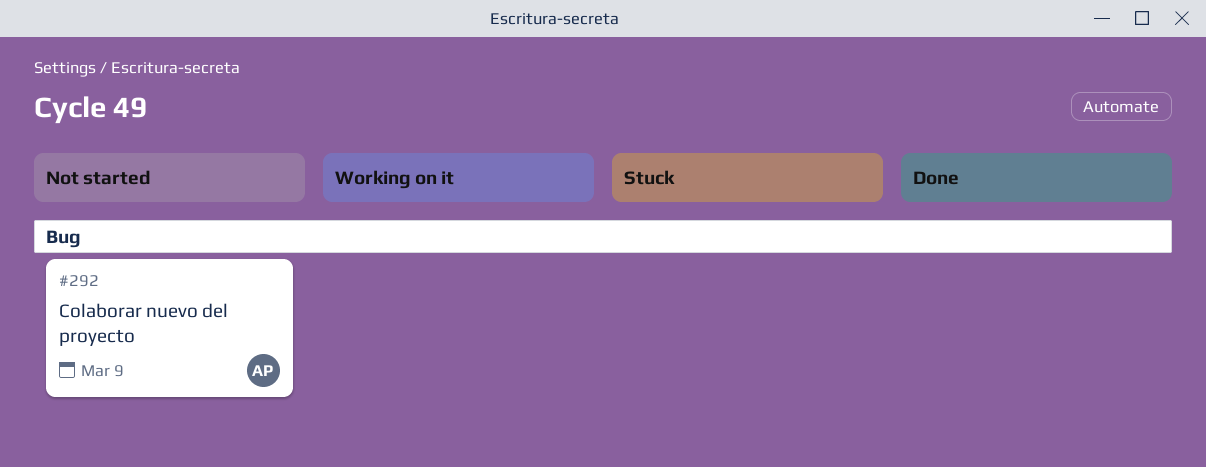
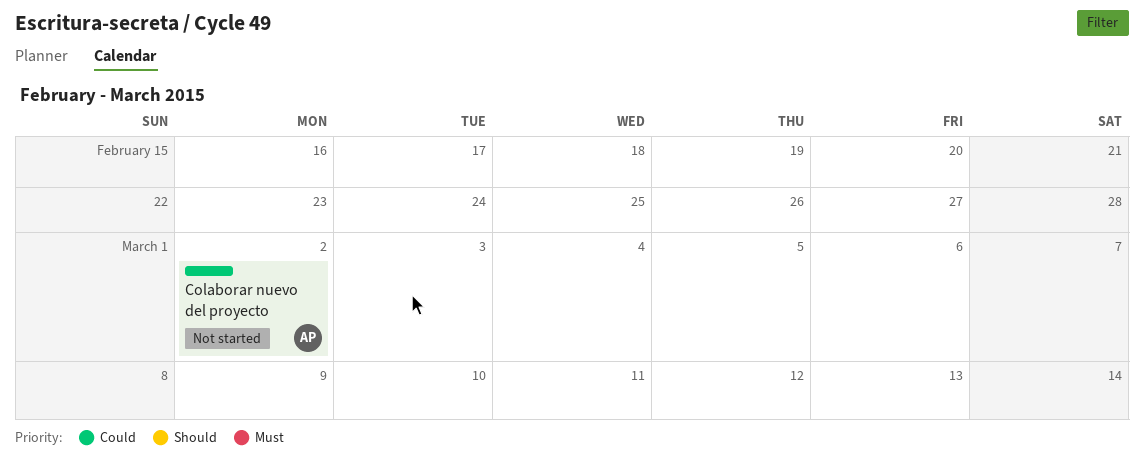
Colaborar nuevo del proyecto, due: Mar 9 -> Mar 2

